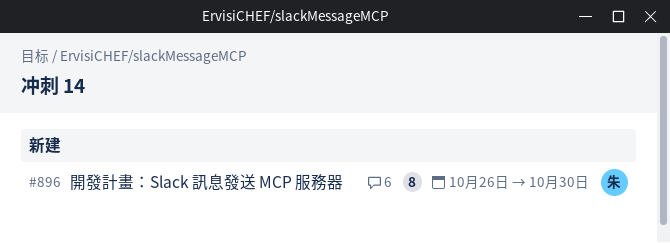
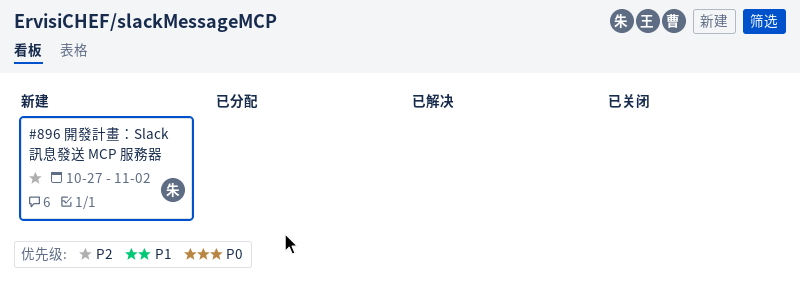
#896, start: Oct 26 -> Oct 27
#896, due: Oct 30 -> Nov 2

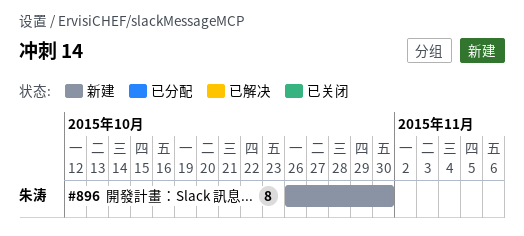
#896, start: Oct 27 -> Oct 26
#896, due: Nov 2 -> Oct 30

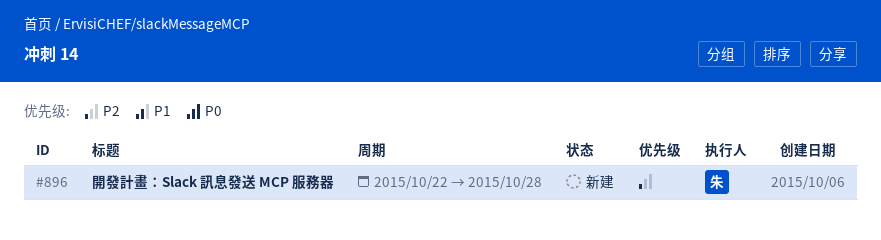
#896, start: Oct 26 -> Oct 22
#896, due: Oct 30 -> Oct 28

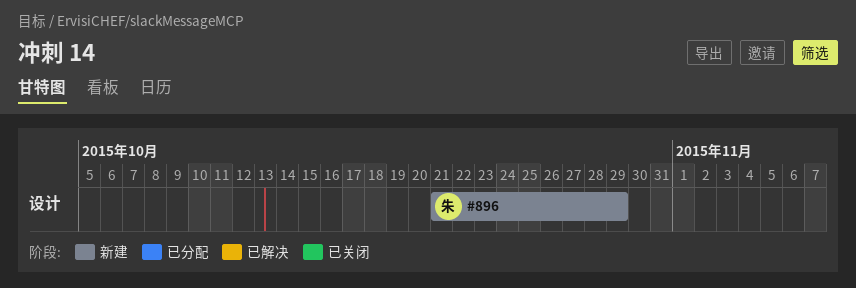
#896, start: Oct 22 -> Oct 21
#896, due: Oct 28 -> Oct 29

